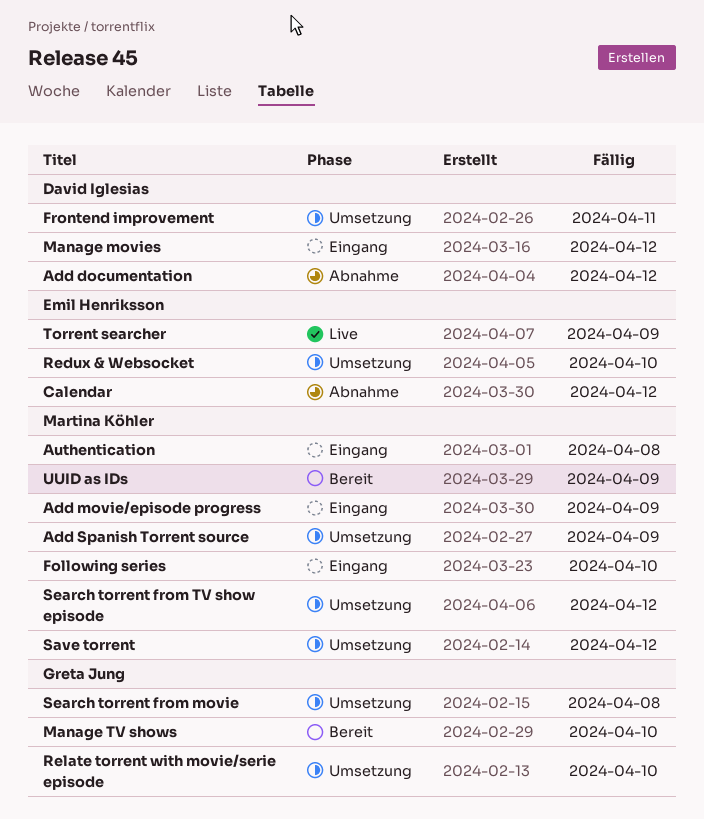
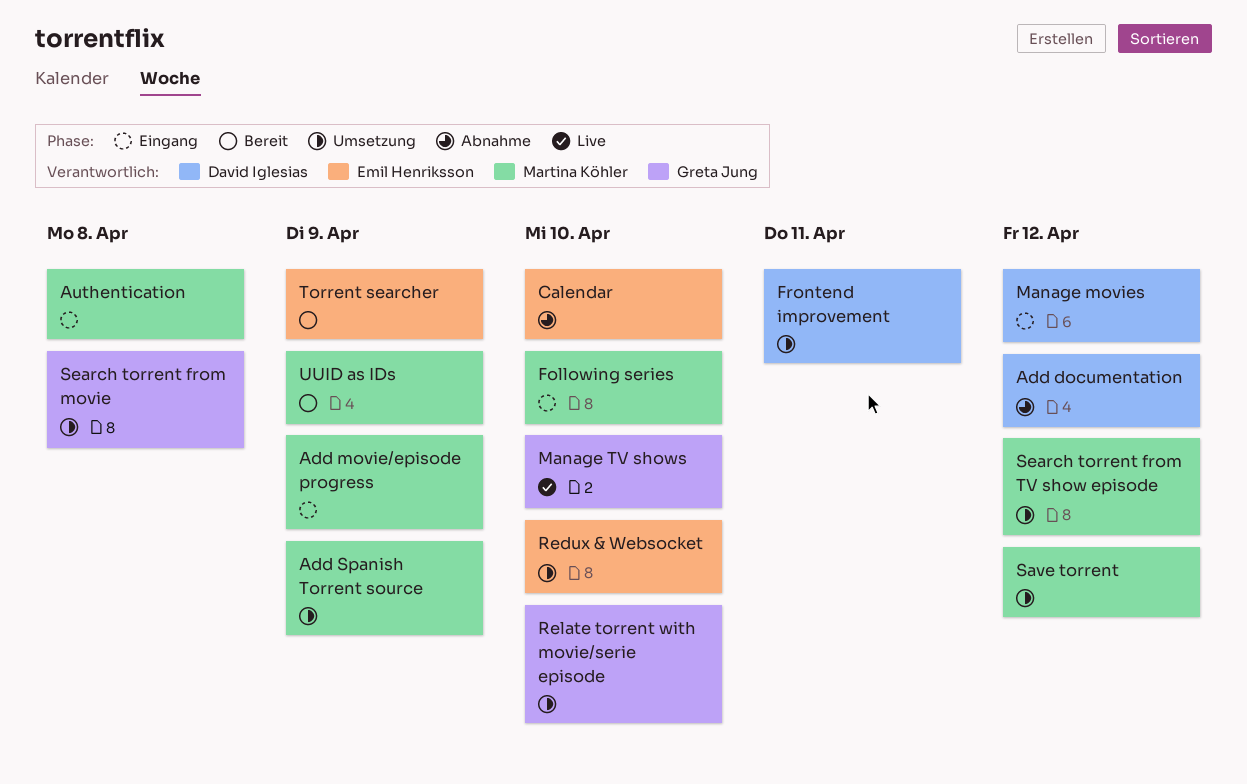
Calendar, due: Apr 12 -> Apr 10
Manage TV shows, status: Bereit -> Live
Torrent searcher, status: Live -> Bereit

